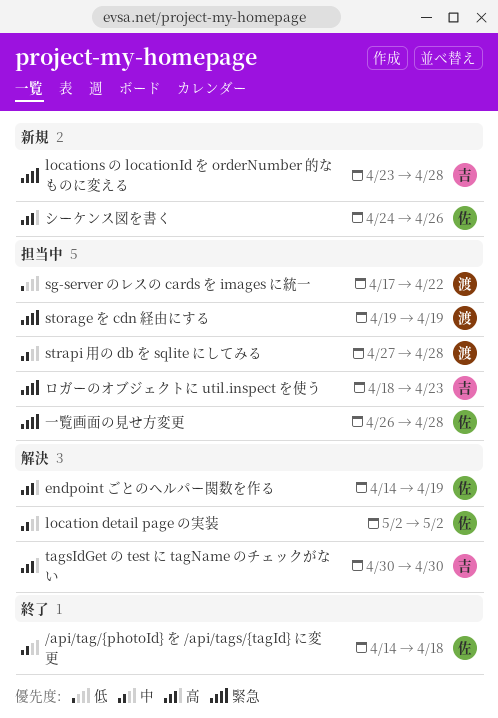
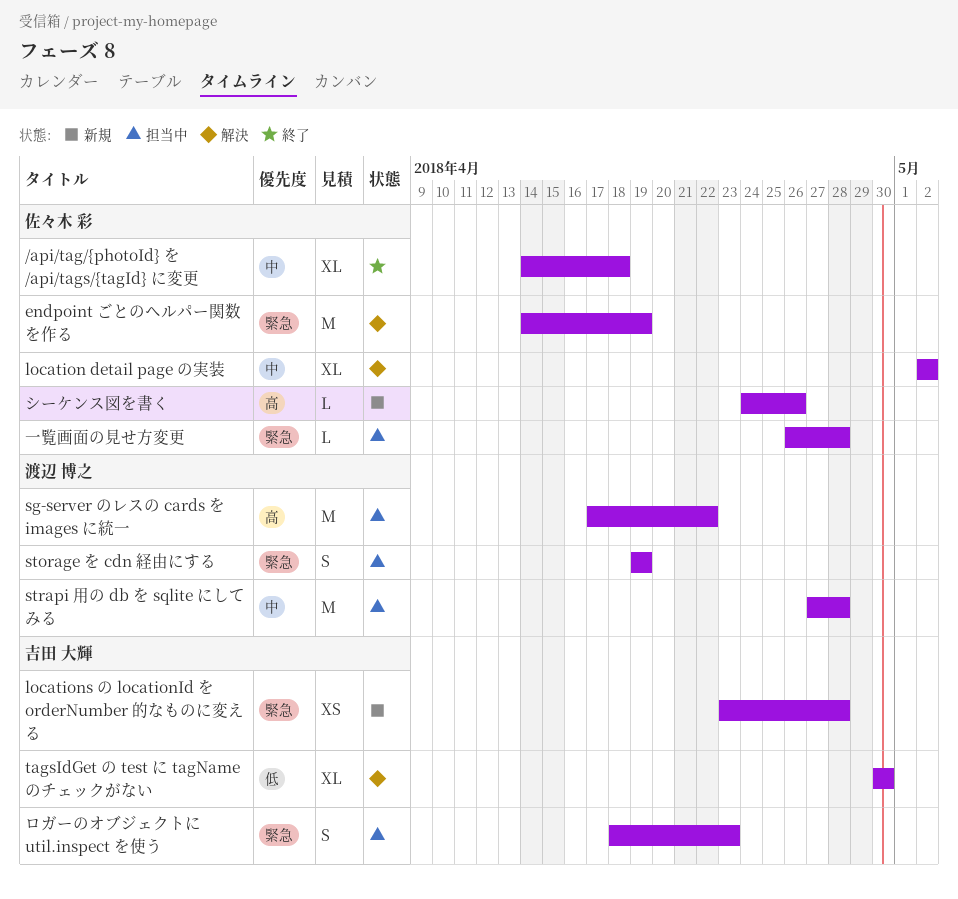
endpoint ごとのヘルパー関数を作る, priority: 高 -> 緊急
sg-server のレスの cards を images に統一, priority: 低 -> 高
tagsIdGet の test に tagName のチェックがない, priority: 高 -> 低

